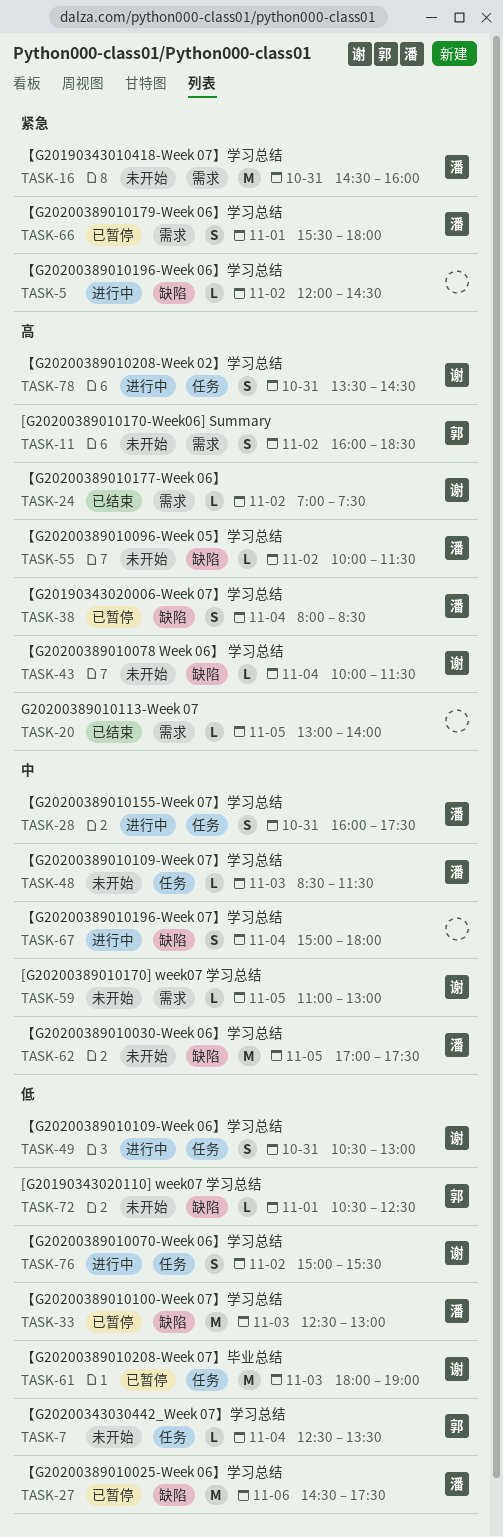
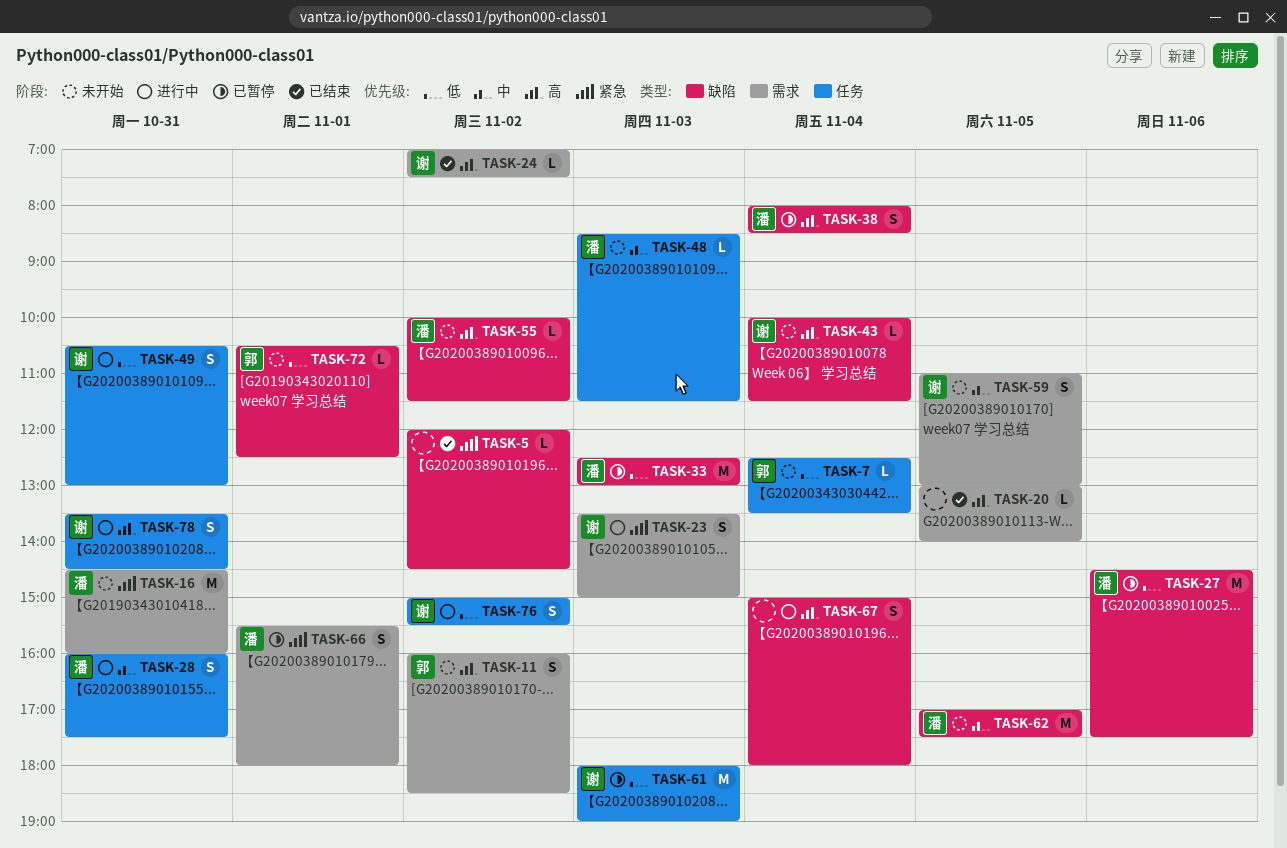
TASK-5, status: 进行中 -> 已结束
TASK-23: none -> present
TASK-59, estimate: L -> S
TASK-67, priority: 中 -> 高

